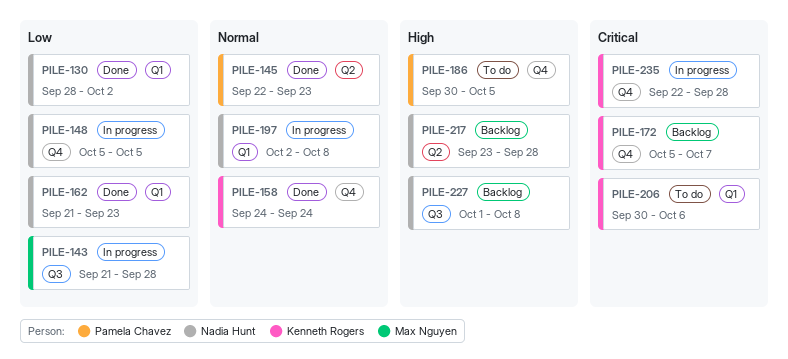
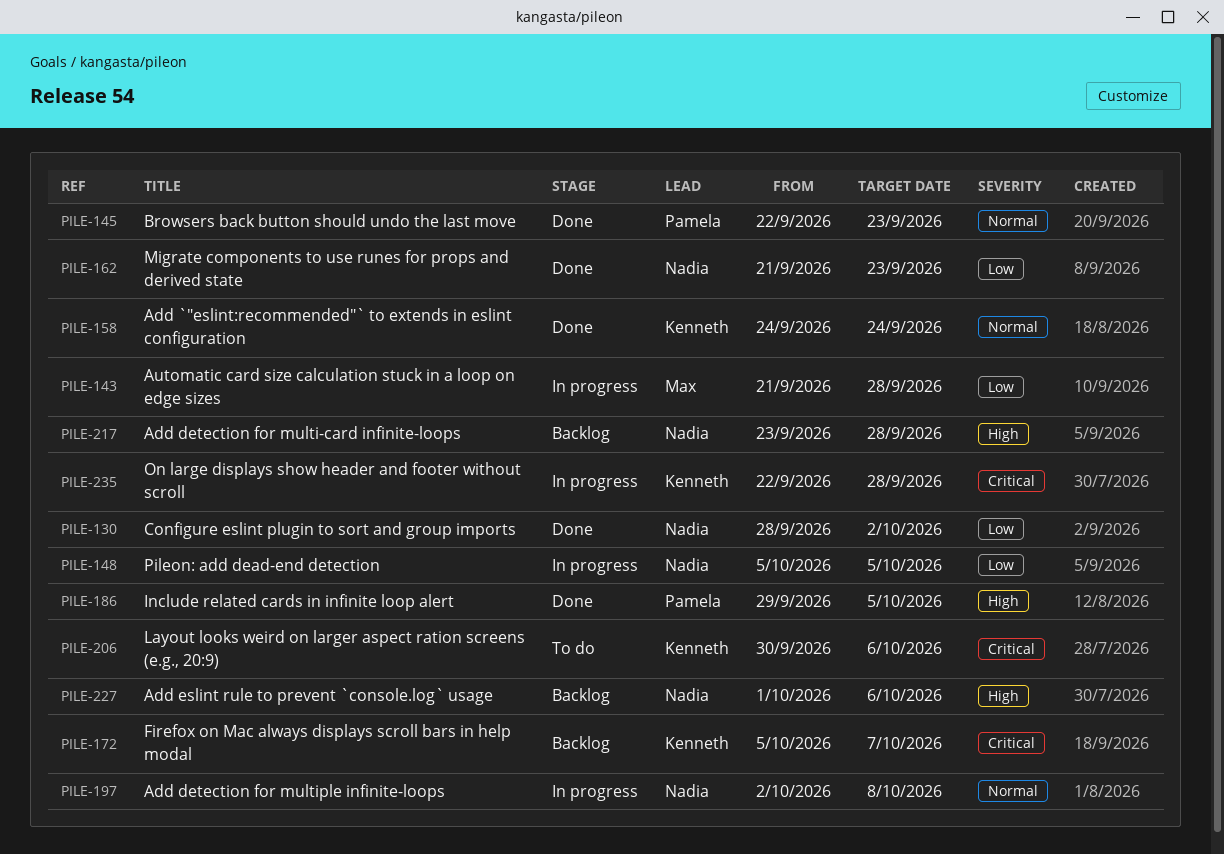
PILE-186, status: To do -> Done
PILE-186, start: Sep 30 -> Sep 29
PILE-227, due: Oct 8 -> Oct 6

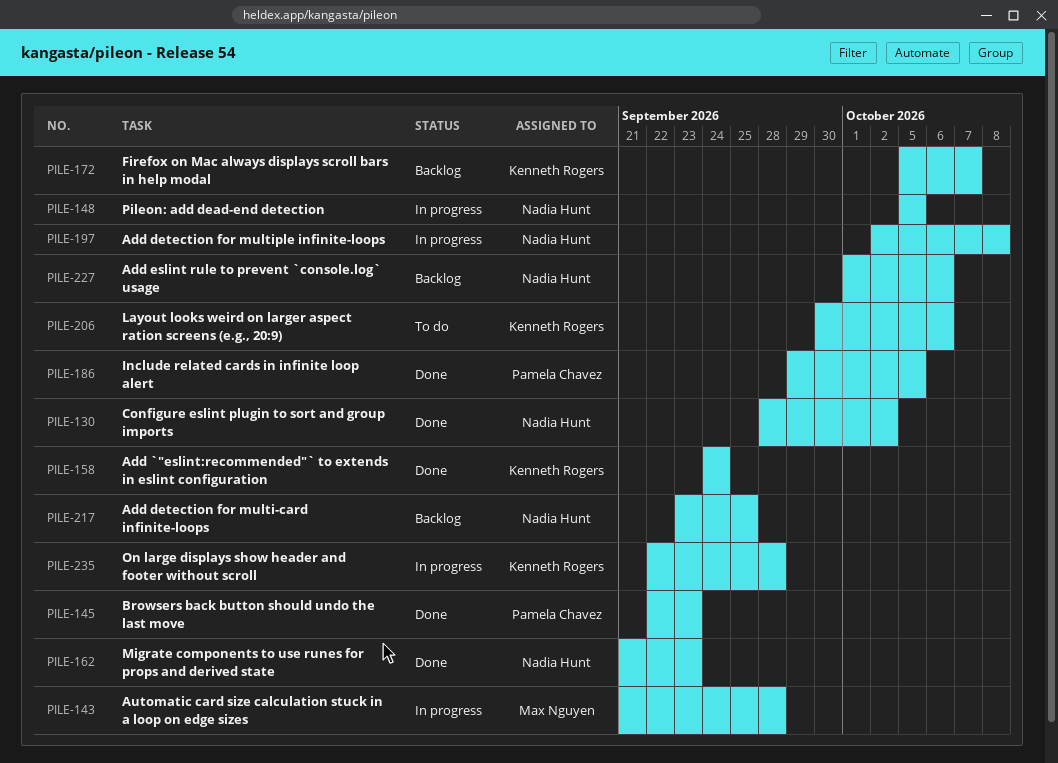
PILE-217, due: Sep 28 -> Sep 25

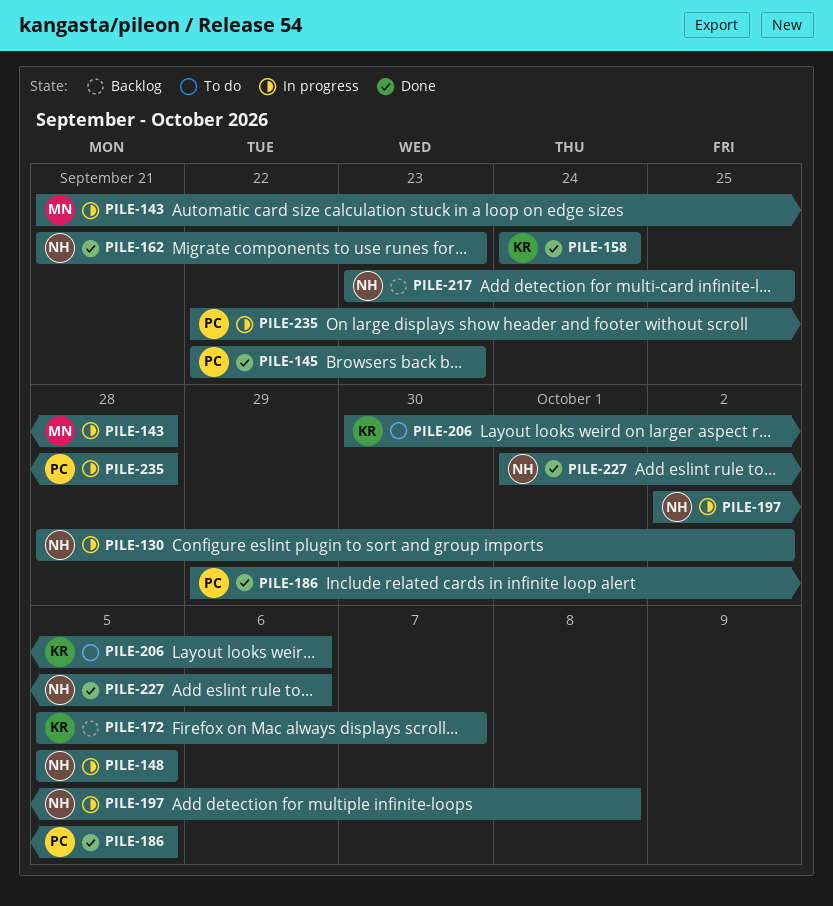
PILE-130, status: Done -> In progress
PILE-227, status: Backlog -> Done
PILE-235, owner: Kenneth Rogers -> Pamela Chavez

